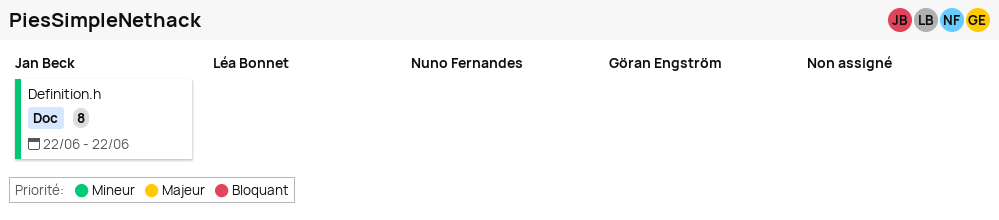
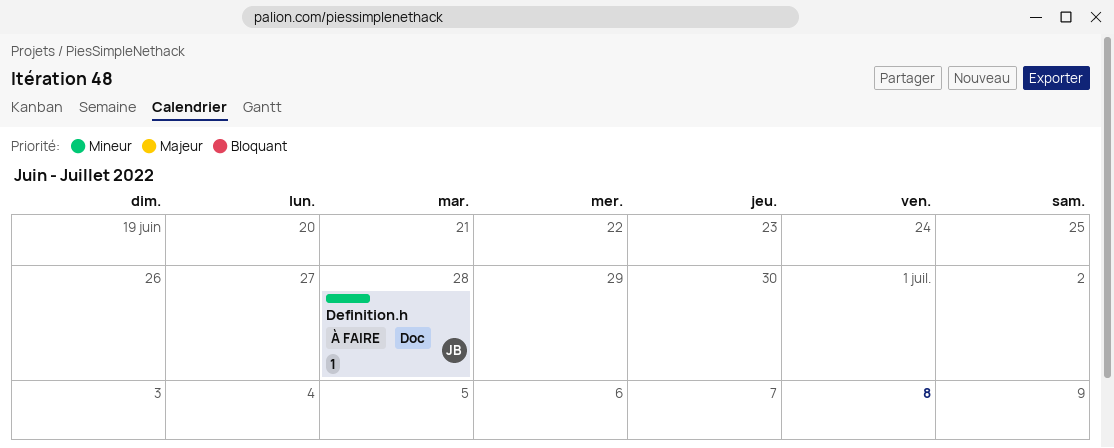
Definition.h, estimate: 8 -> 1
Definition.h, due: Jun 22 -> Jun 28

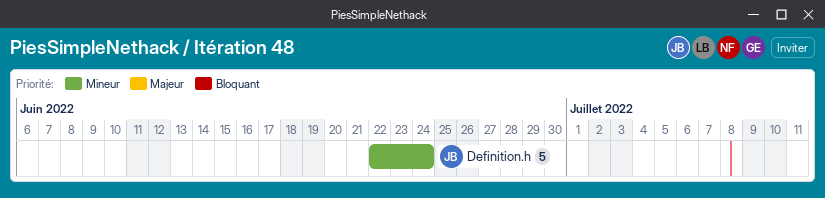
Definition.h, estimate: 1 -> 5
Definition.h, due: Jun 28 -> Jun 24

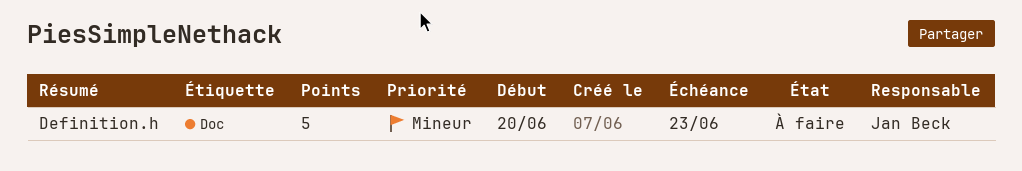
Definition.h, start: Jun 22 -> Jun 20
Definition.h, due: Jun 24 -> Jun 23

